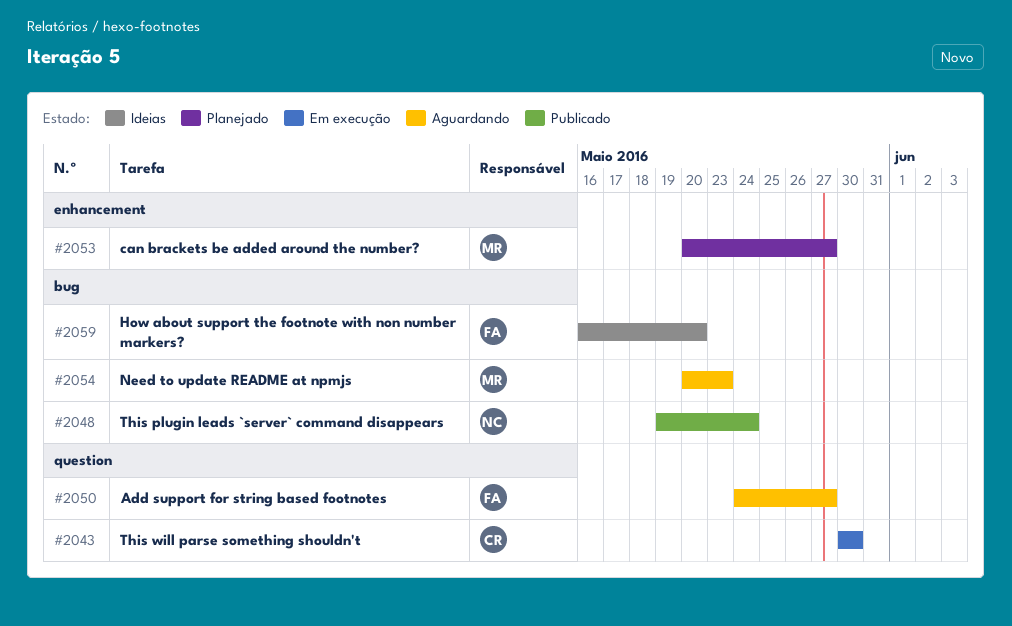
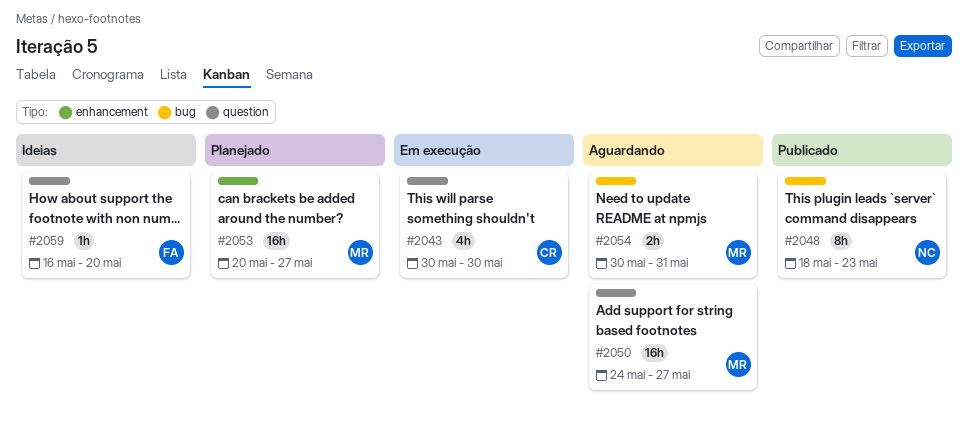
#2048, start: May 19 -> May 18
#2048, due: May 24 -> May 23
#2050, owner: FA -> MR
#2054, start: May 20 -> May 30
#2054, due: May 23 -> May 31
#2059, label: bug -> question

